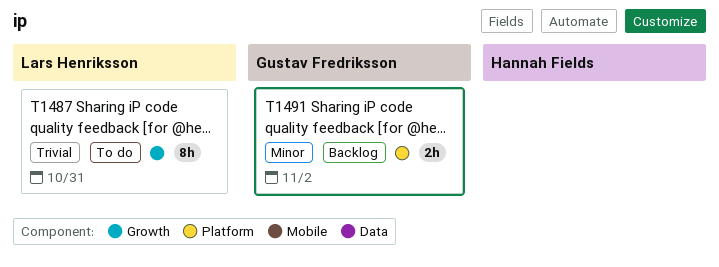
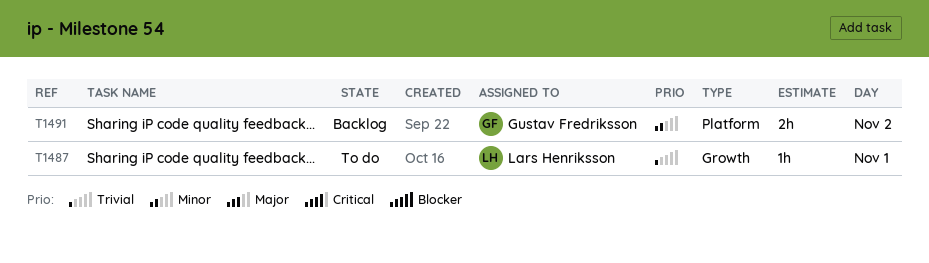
T1487, estimate: 8h -> 1h
T1487, day: Oct 31 -> Nov 1

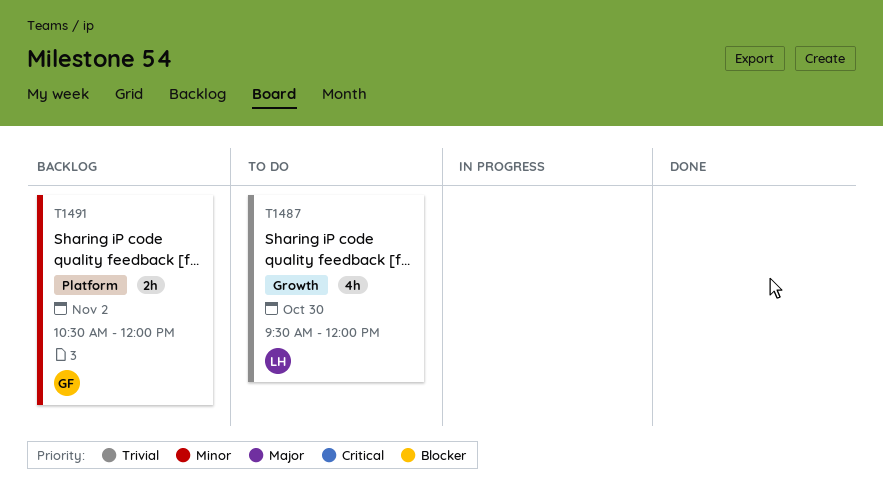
T1487, estimate: 1h -> 4h
T1487, day: Nov 1 -> Oct 30

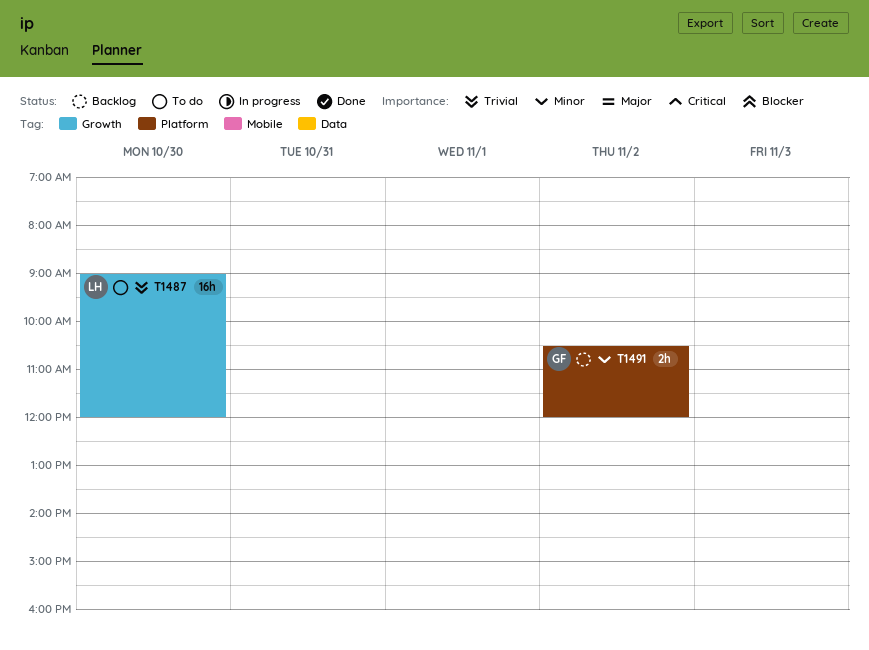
T1487, estimate: 4h -> 16h
T1487, begins: 09:30 -> 09:00

